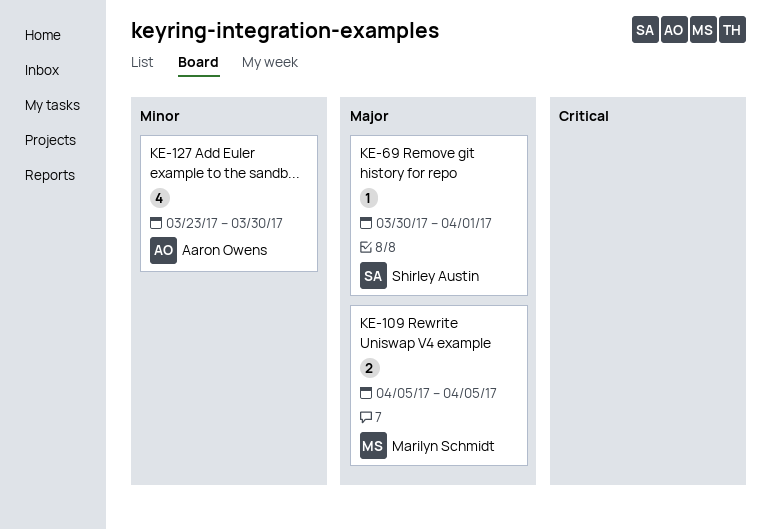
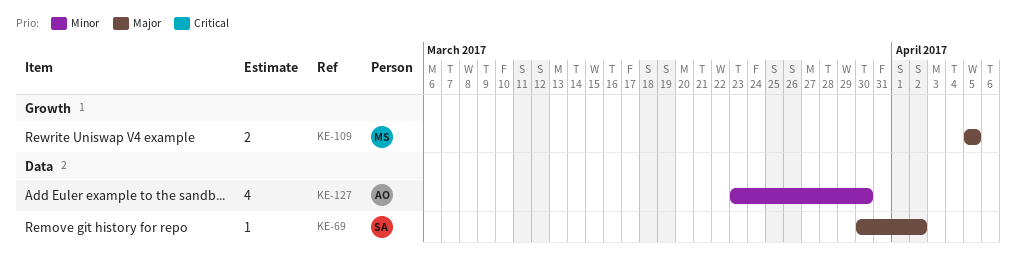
KE-69, due: Apr 1 -> Apr 2

